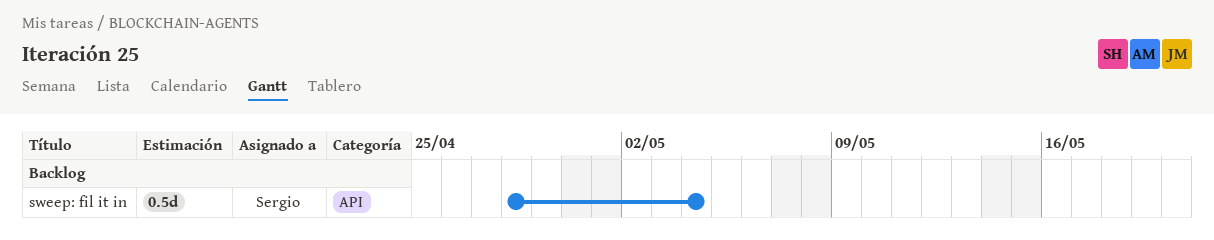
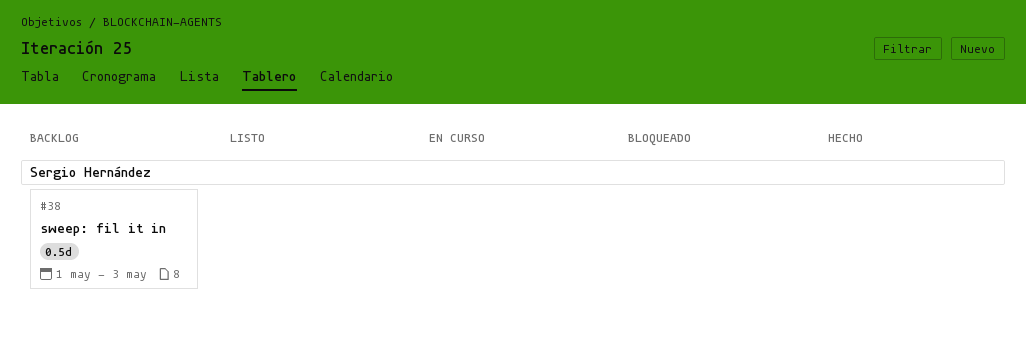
sweep: fil it in, start: Apr 28 -> May 1
sweep: fil it in, due: May 4 -> May 3

